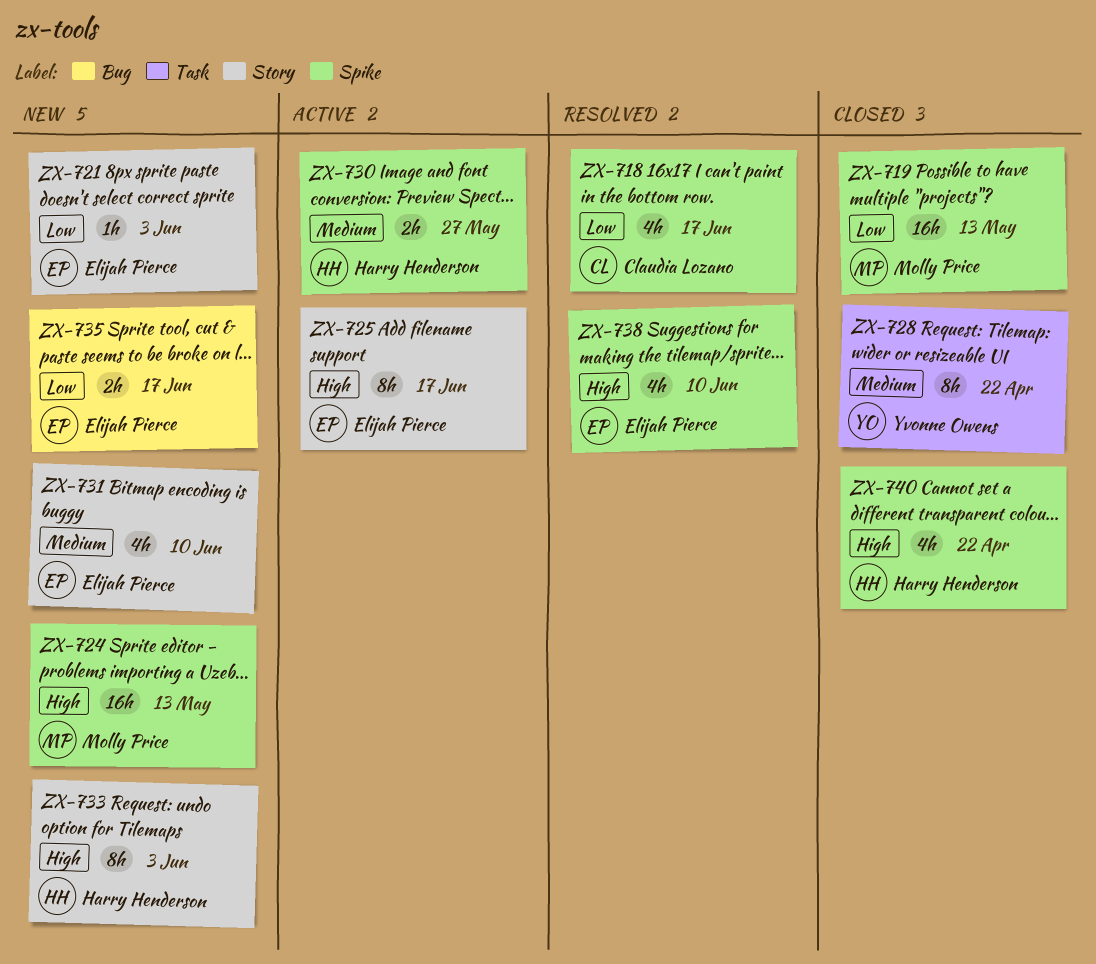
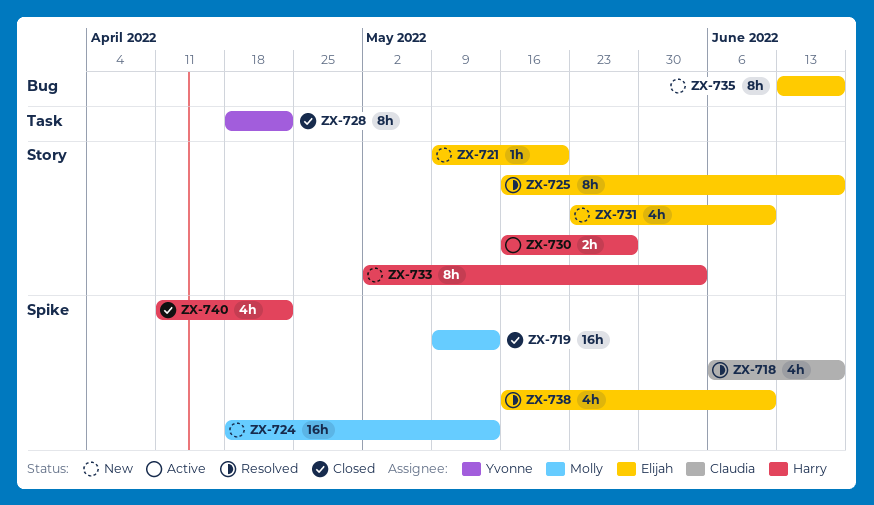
ZX-721, due: Jun 3 -> May 20
ZX-725, status: Active -> Resolved
ZX-730, label: Spike -> Story
ZX-735, estimate: 2h -> 8h

